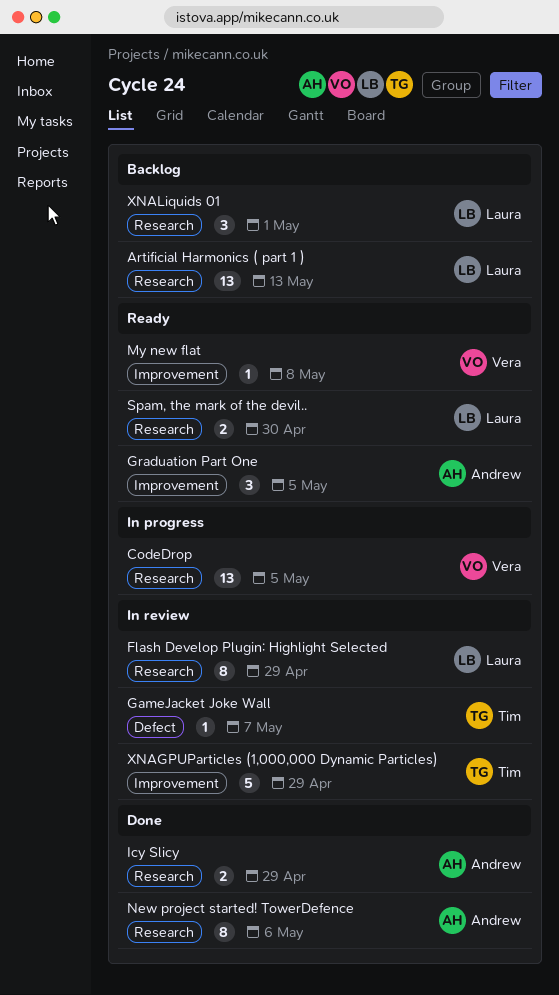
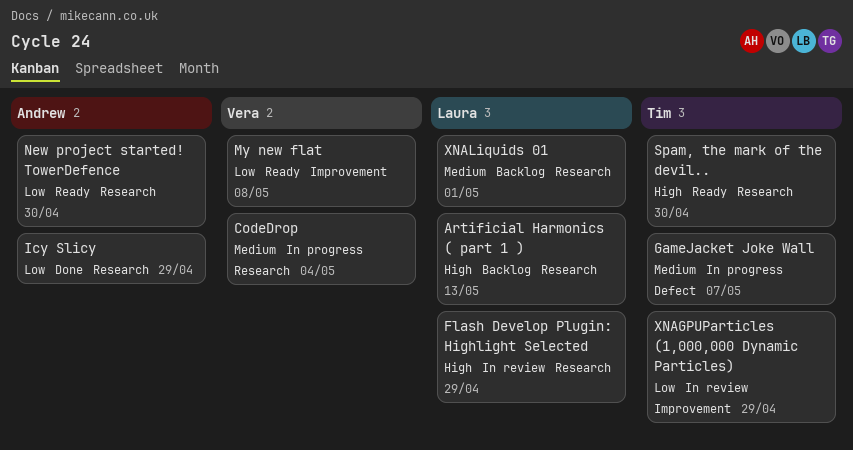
CodeDrop, due: May 5 -> May 4
GameJacket Joke Wall, status: In review -> In progress
Graduation Part One: present -> none
New project started! TowerDefence, status: Done -> Ready
New project started! TowerDefence, due: May 6 -> Apr 30
Spam, the mark of the devil.., owner: Laura -> Tim

